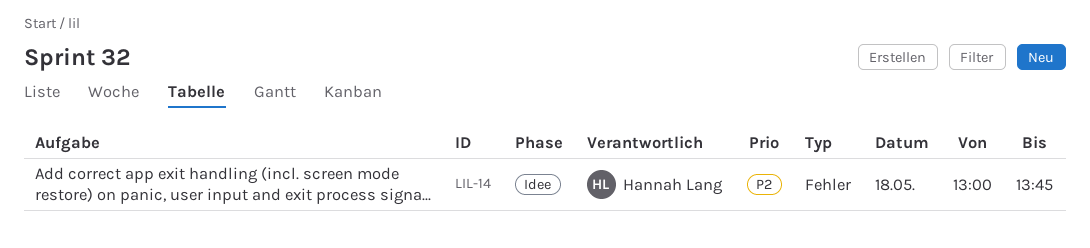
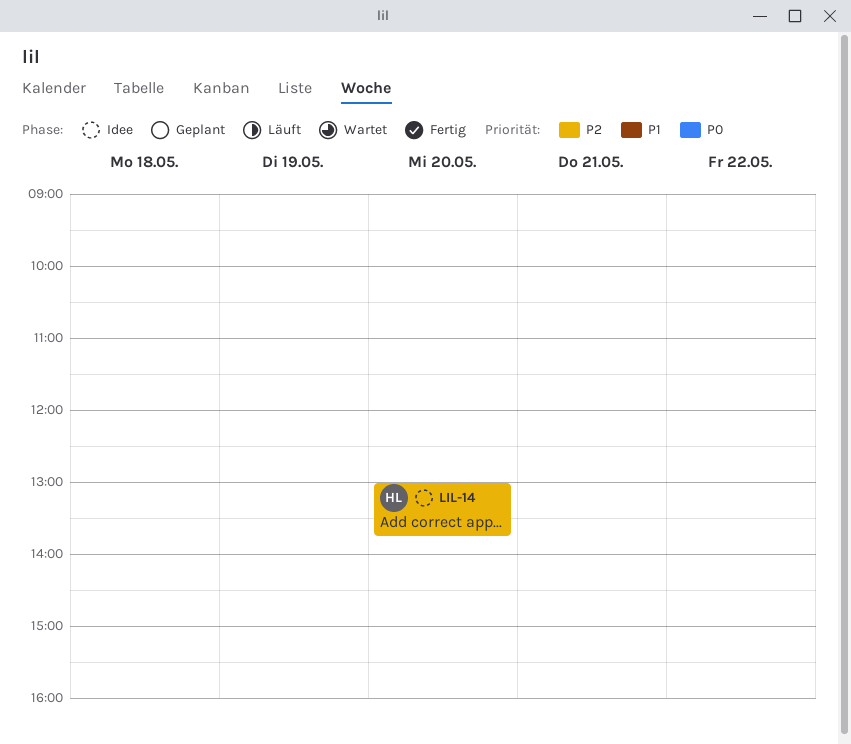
LIL-14, day: May 18 -> May 20

